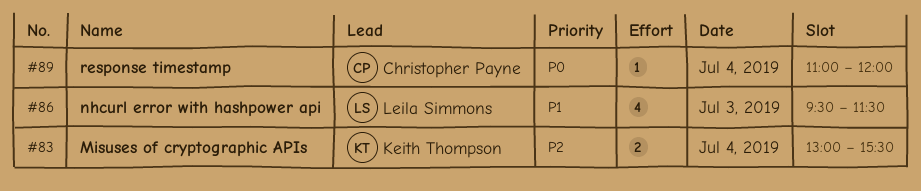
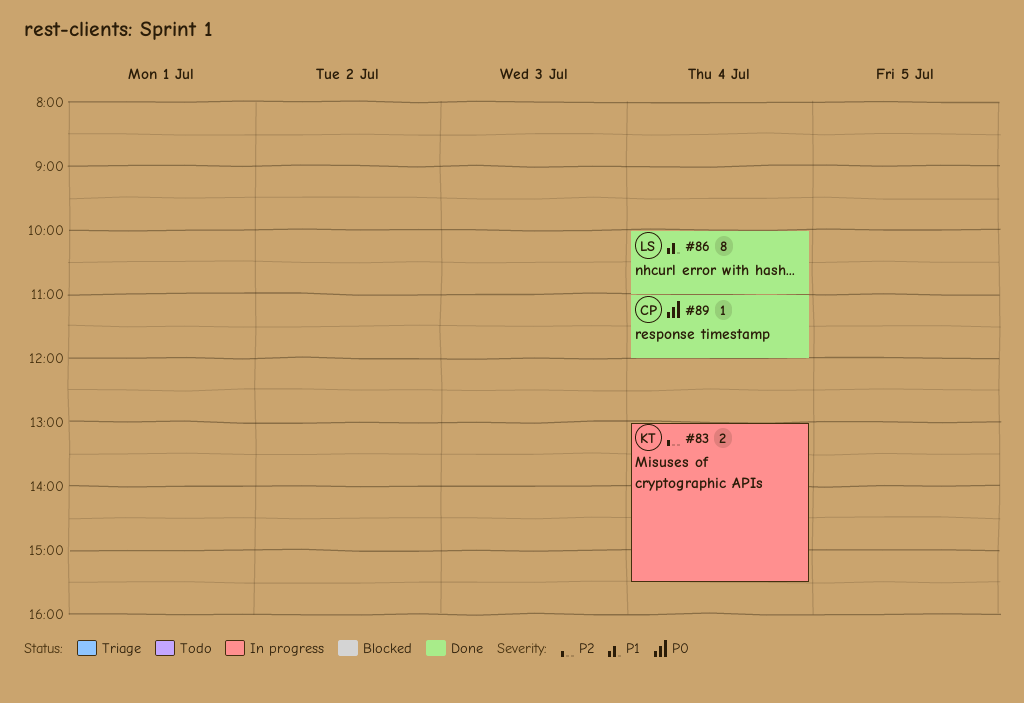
#86, estimate: 4 -> 8
#86, day: Jul 3 -> Jul 4
#86, begins: 09:30 -> 10:00
#86, ends: 11:30 -> 11:00

